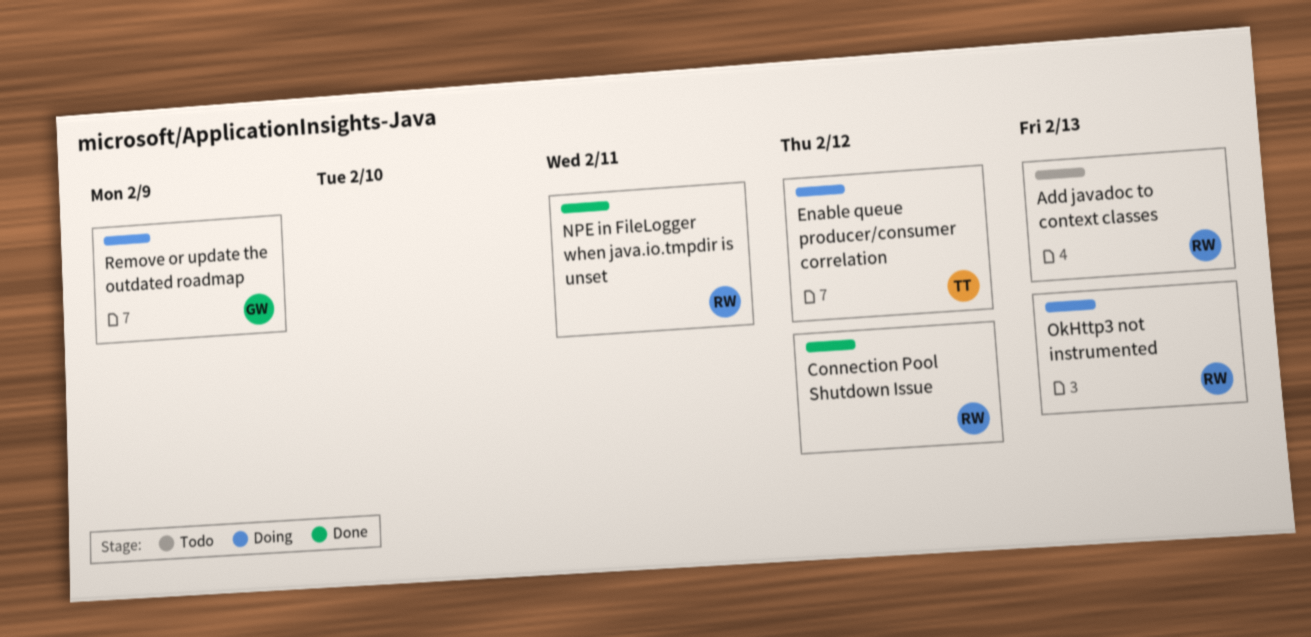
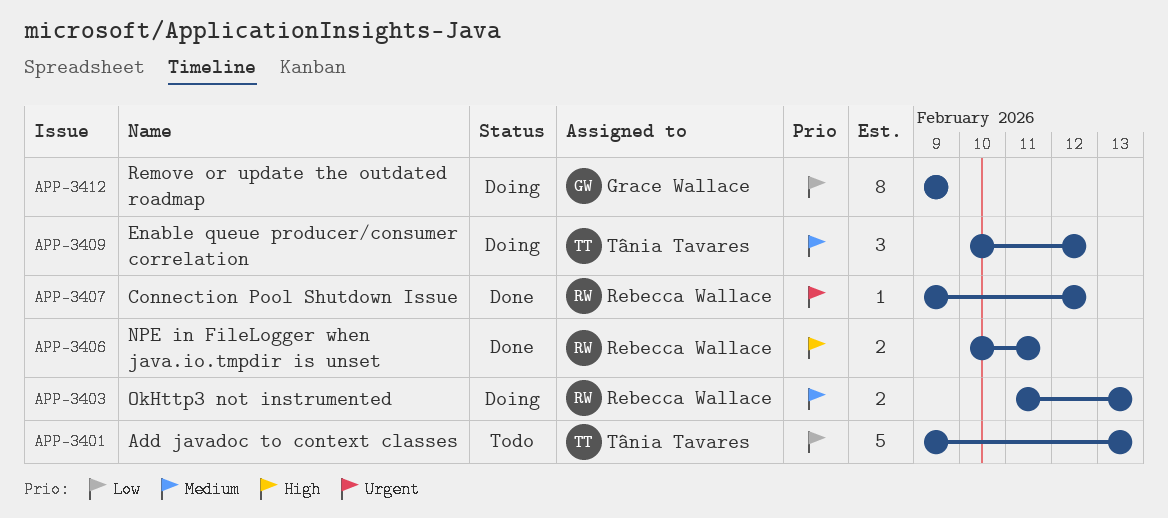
Add javadoc to context classes, owner: Rebecca Wallace -> Tânia Tavares

